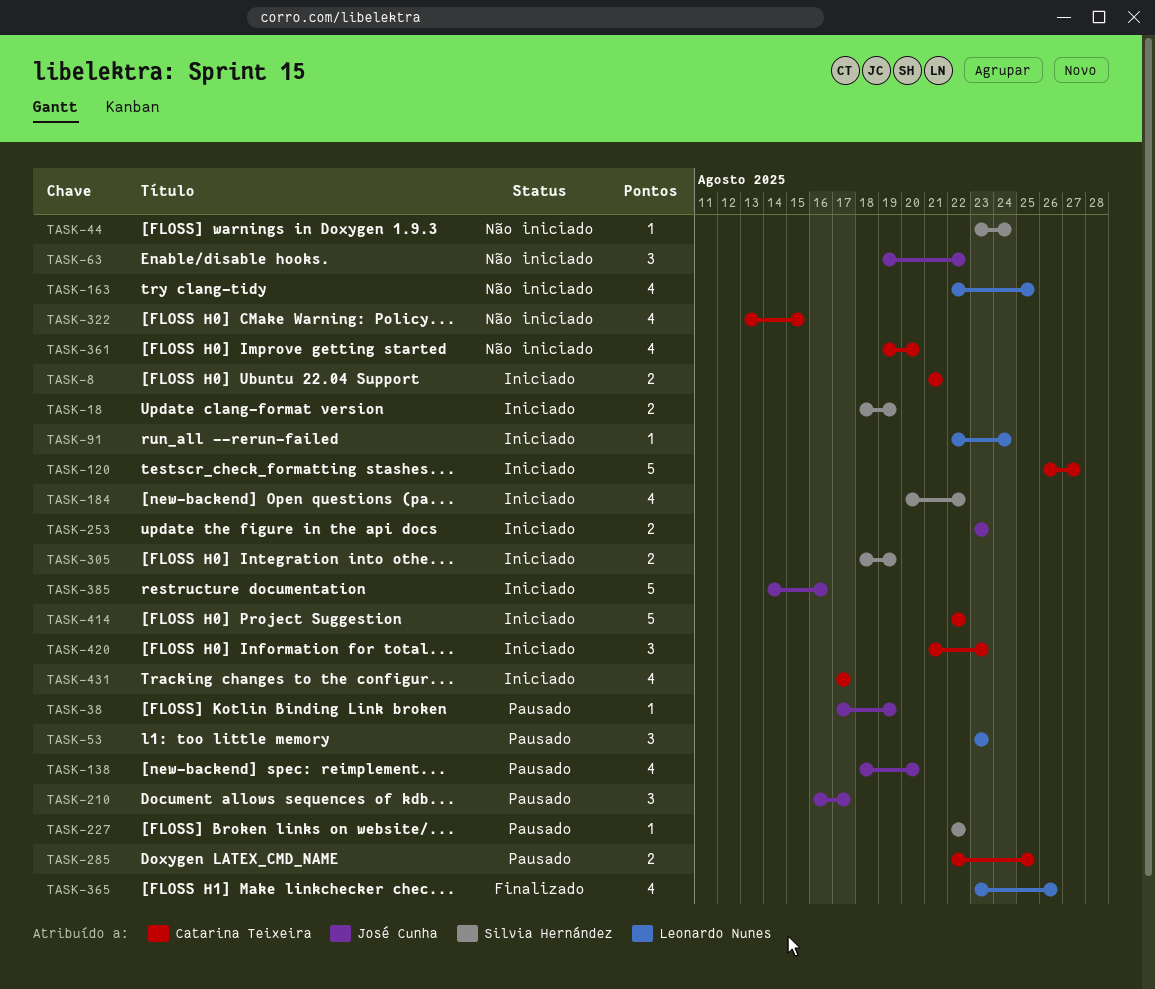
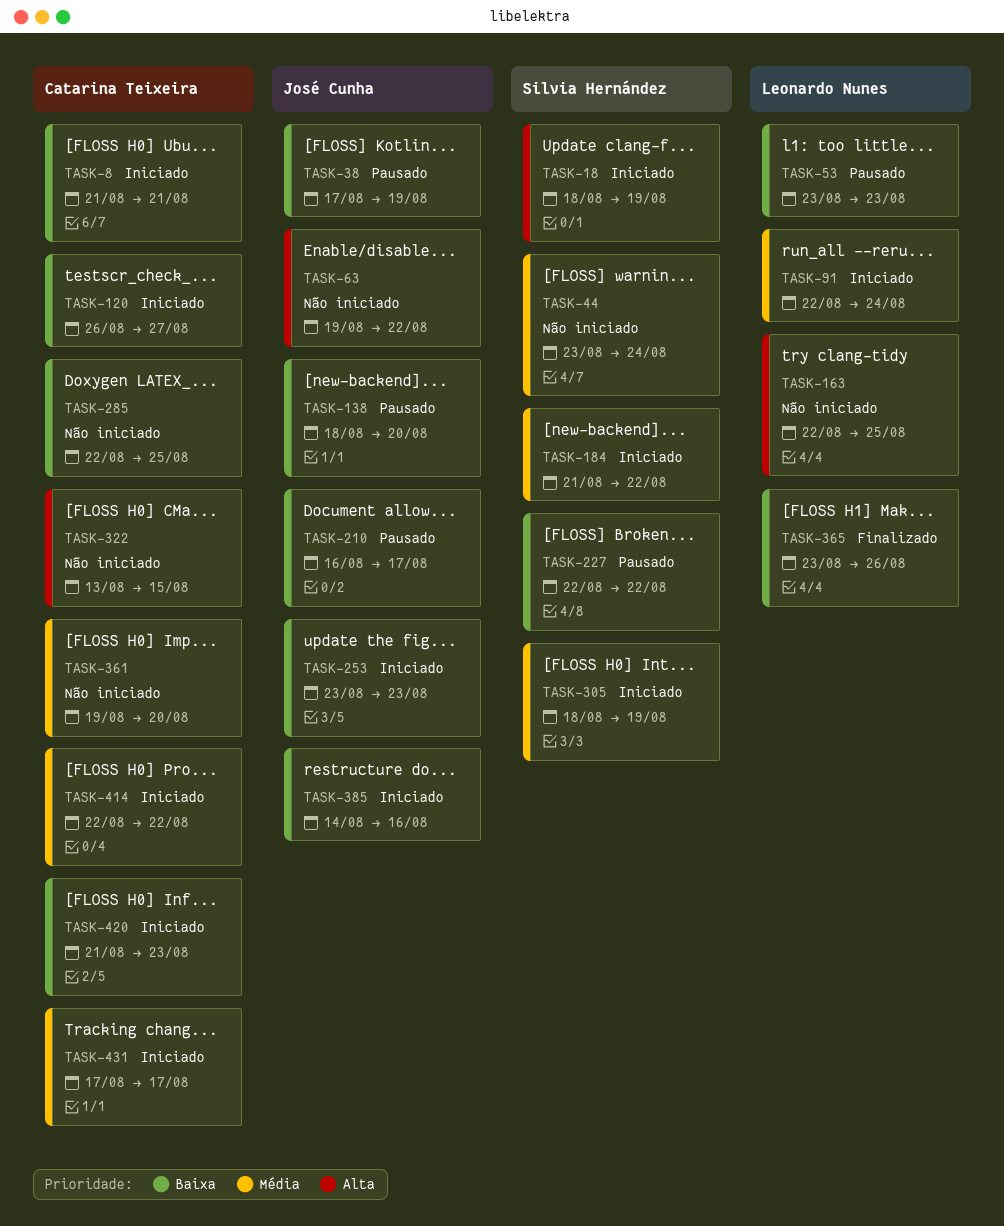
TASK-184, start: Aug 20 -> Aug 21
TASK-285, status: Pausado -> Não iniciado

